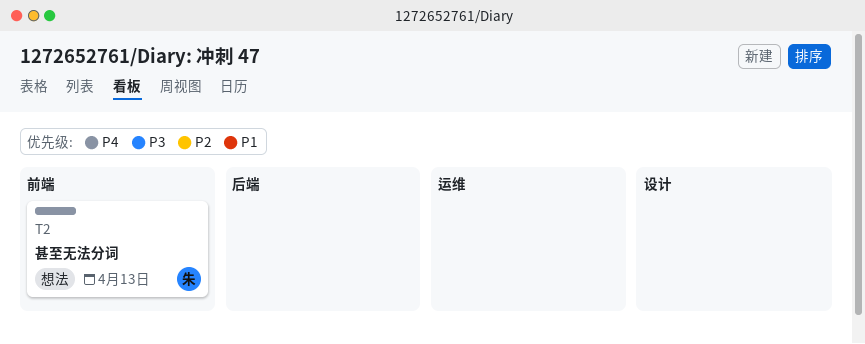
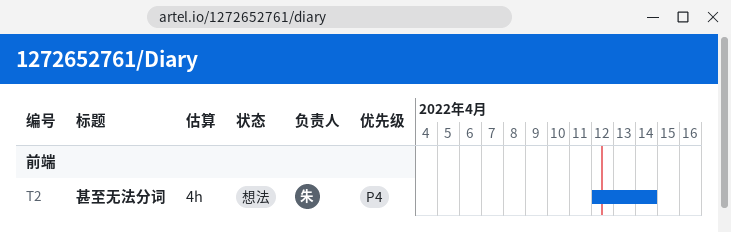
T2, due: Apr 13 -> Apr 14

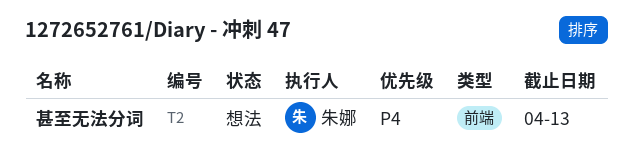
T2, due: Apr 14 -> Apr 13

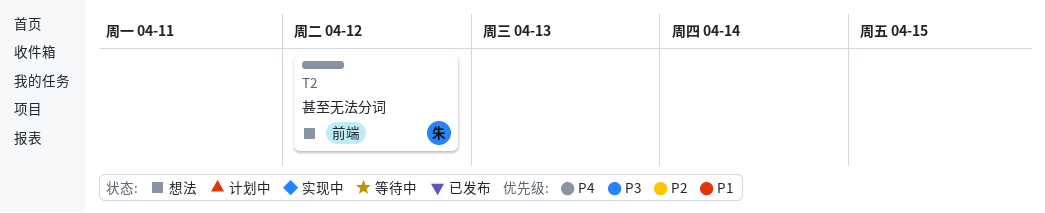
T2, due: Apr 13 -> Apr 12

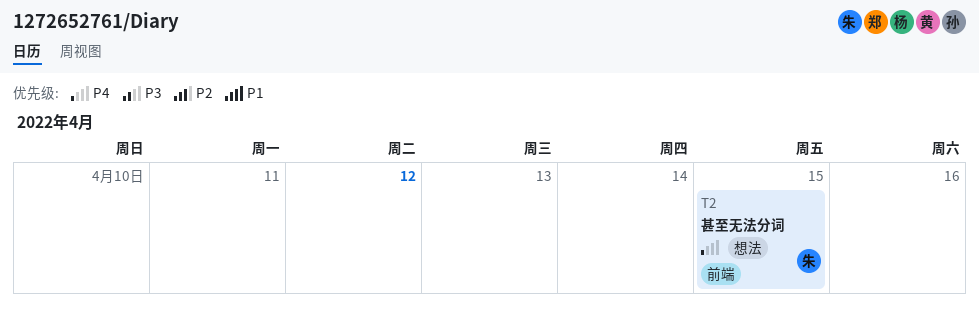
T2, due: Apr 12 -> Apr 15

